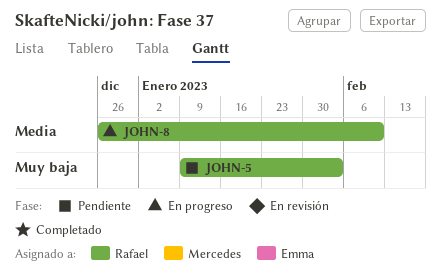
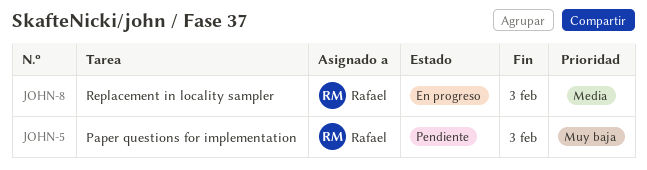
JOHN-8, due: Feb 10 -> Feb 3

